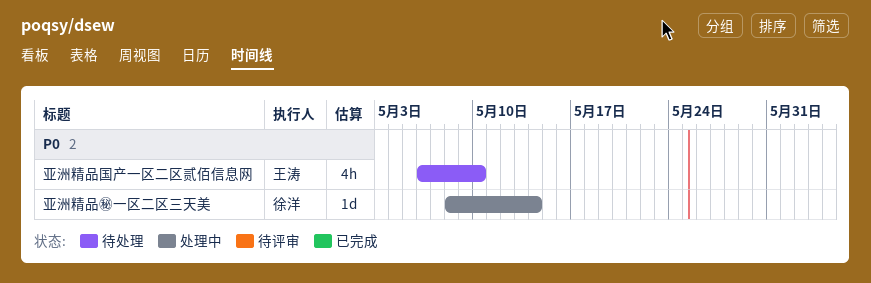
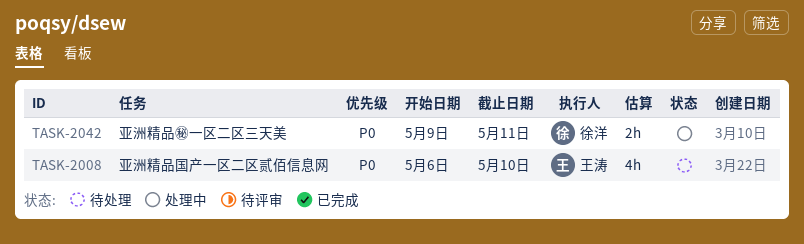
亚洲精品㊙一区二区三天美, estimate: 1d -> 2h
亚洲精品㊙一区二区三天美, start: May 8 -> May 9
亚洲精品㊙一区二区三天美, due: May 14 -> May 11

